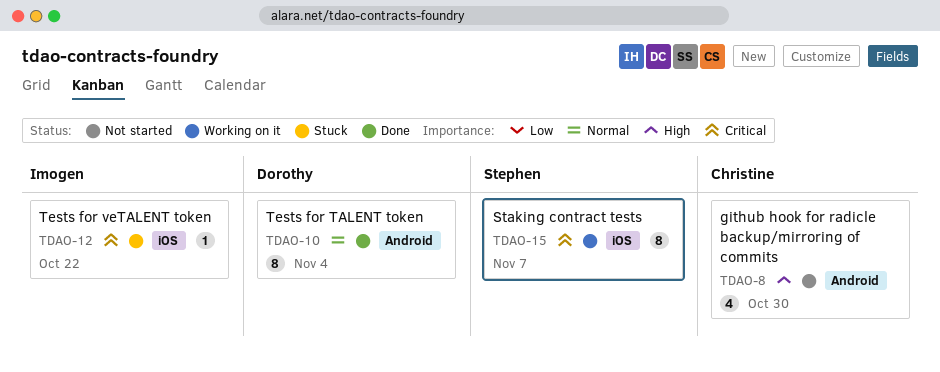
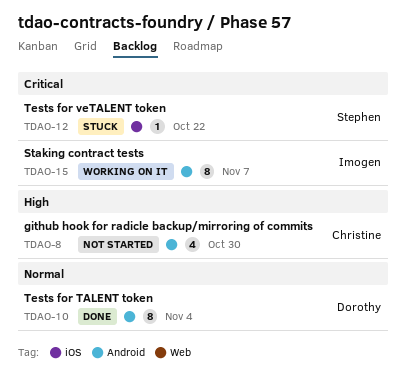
TDAO-12, owner: Imogen -> Stephen
TDAO-15, owner: Stephen -> Imogen
TDAO-15, label: iOS -> Android

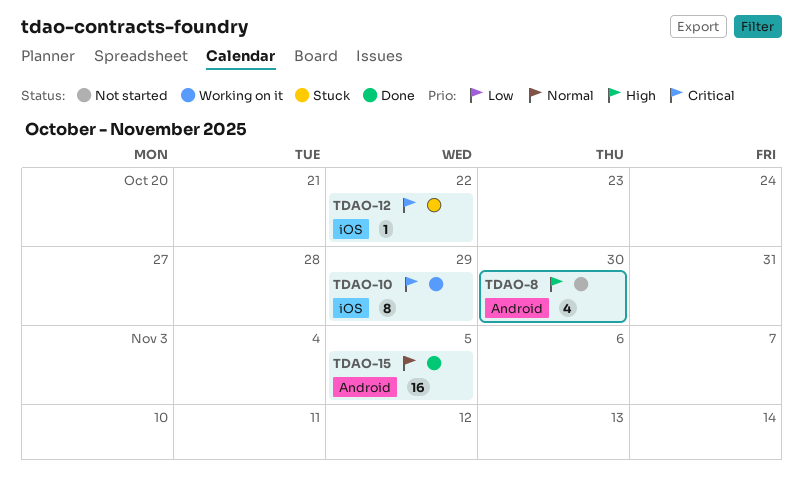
TDAO-10, status: Done -> Working on it
TDAO-10, priority: Normal -> Critical
TDAO-10, label: Android -> iOS
TDAO-10, due: Nov 4 -> Oct 29
TDAO-15, status: Working on it -> Done
TDAO-15, priority: Critical -> Normal
TDAO-15, estimate: 8 -> 16
TDAO-15, due: Nov 7 -> Nov 5

